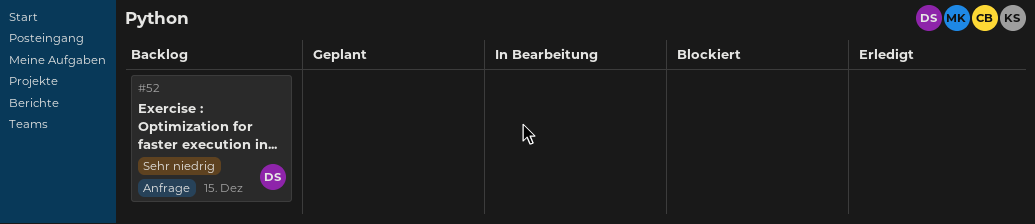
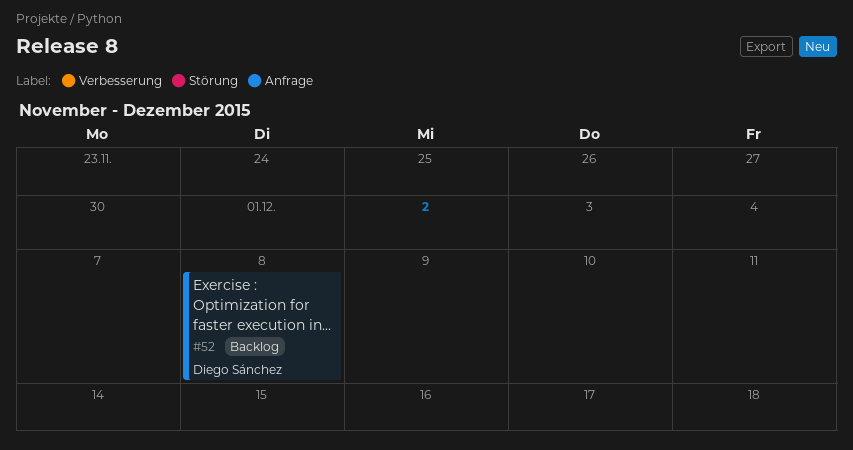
#52, due: Dec 15 -> Dec 8

